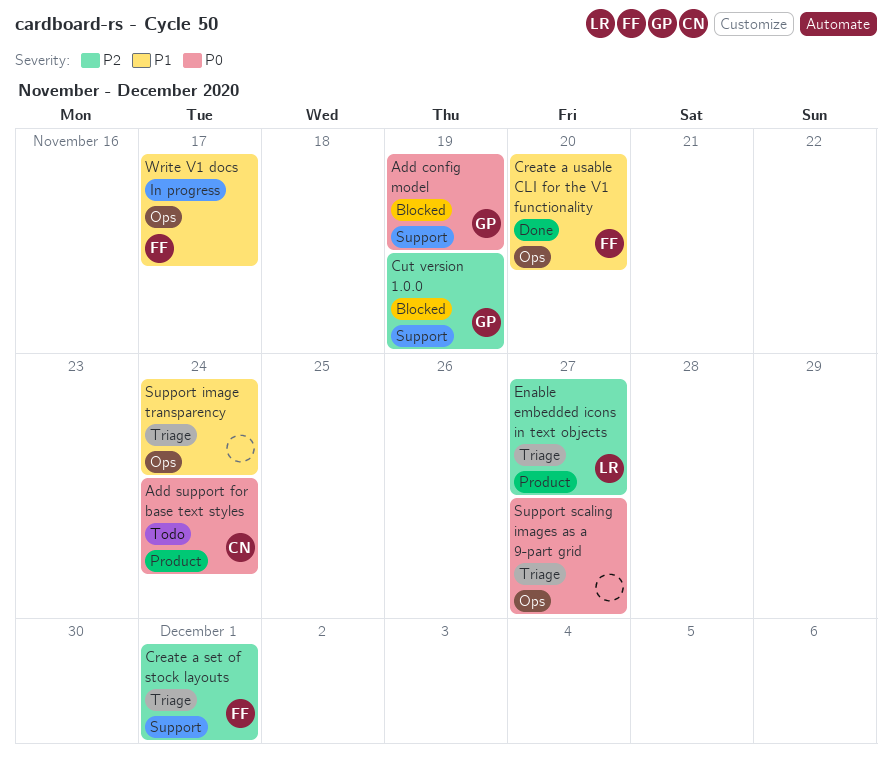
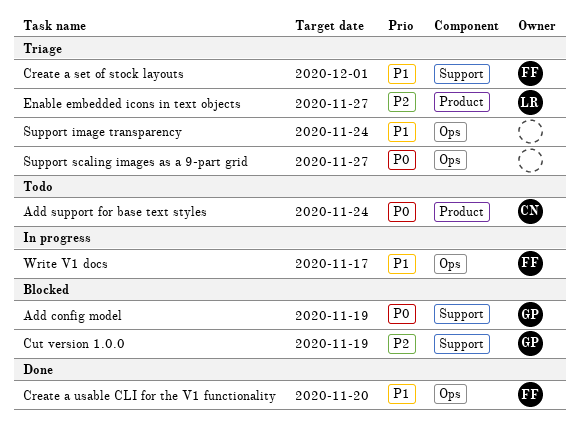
Create a set of stock layouts, priority: P2 -> P1

